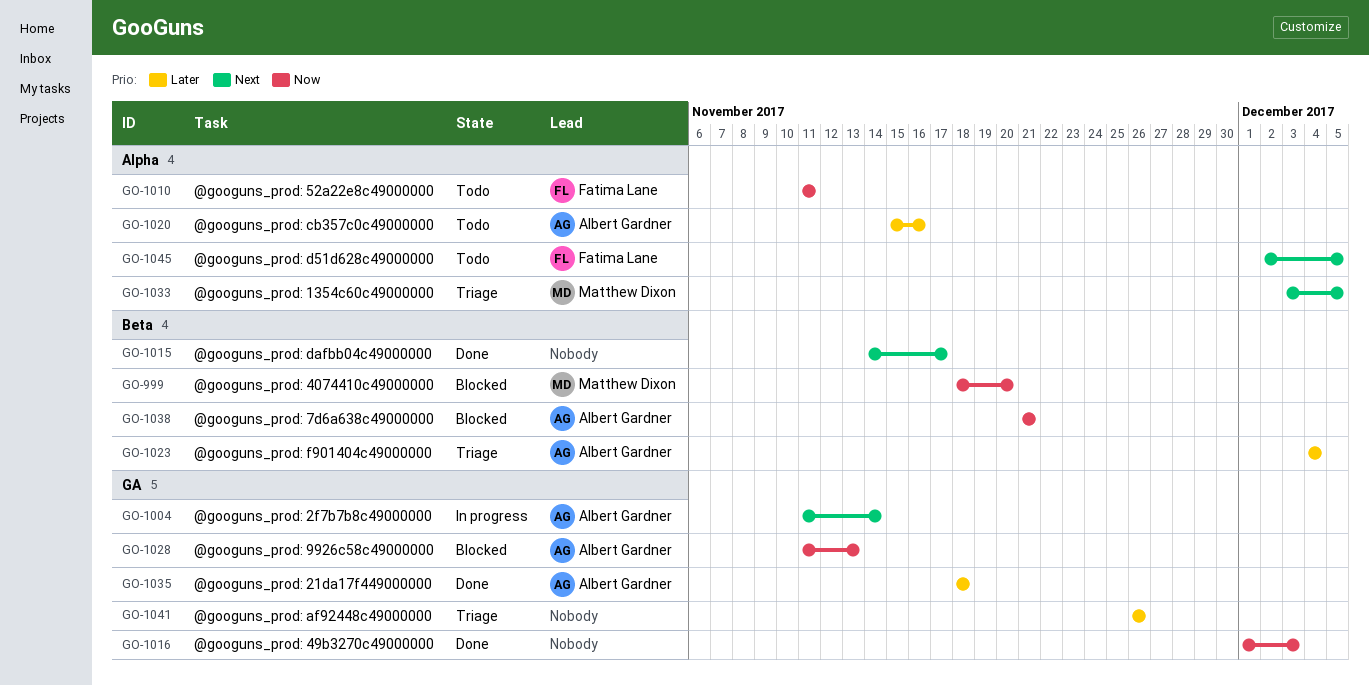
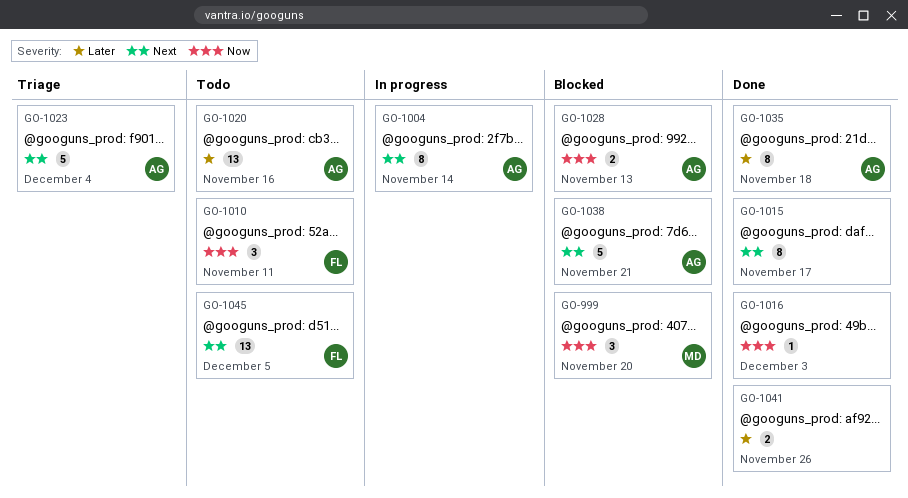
GO-1023, priority: Later -> Next
GO-1033: present -> none
GO-1038, priority: Now -> Next
GO-1041, status: Triage -> Done

